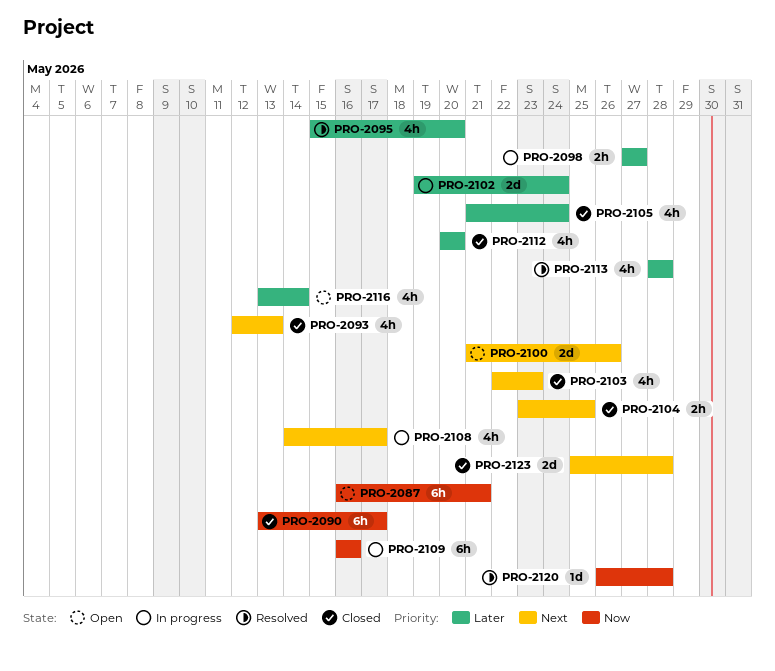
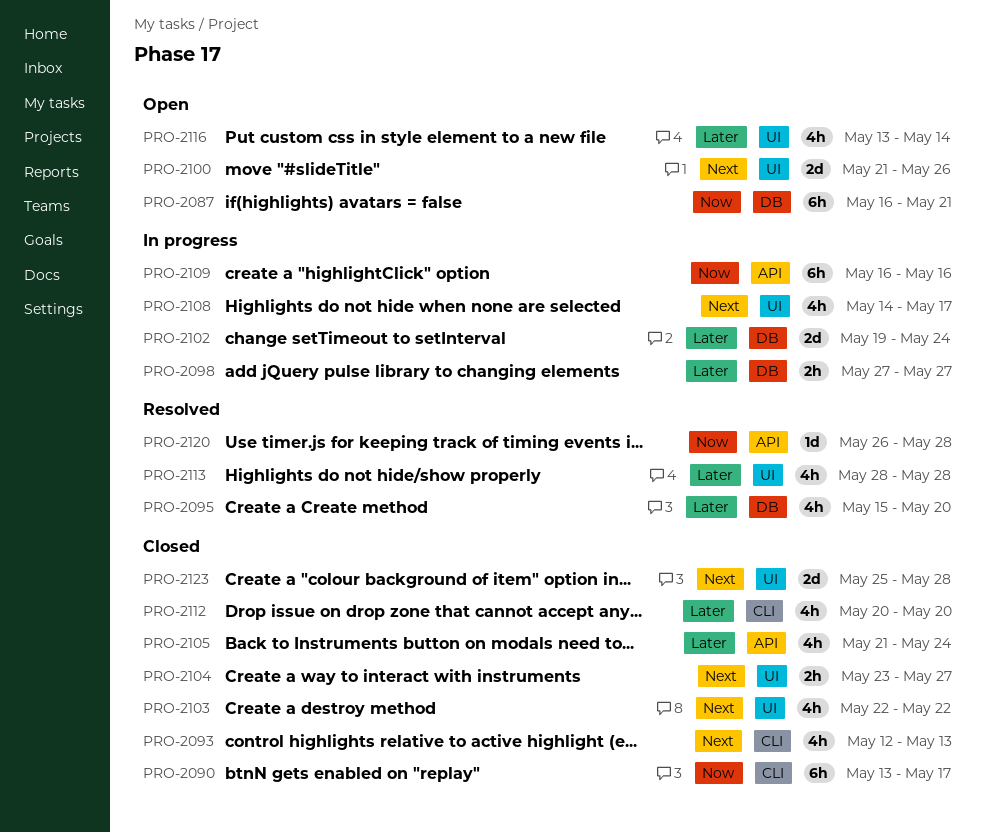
PRO-2103, due: May 23 -> May 22
PRO-2104, due: May 25 -> May 27

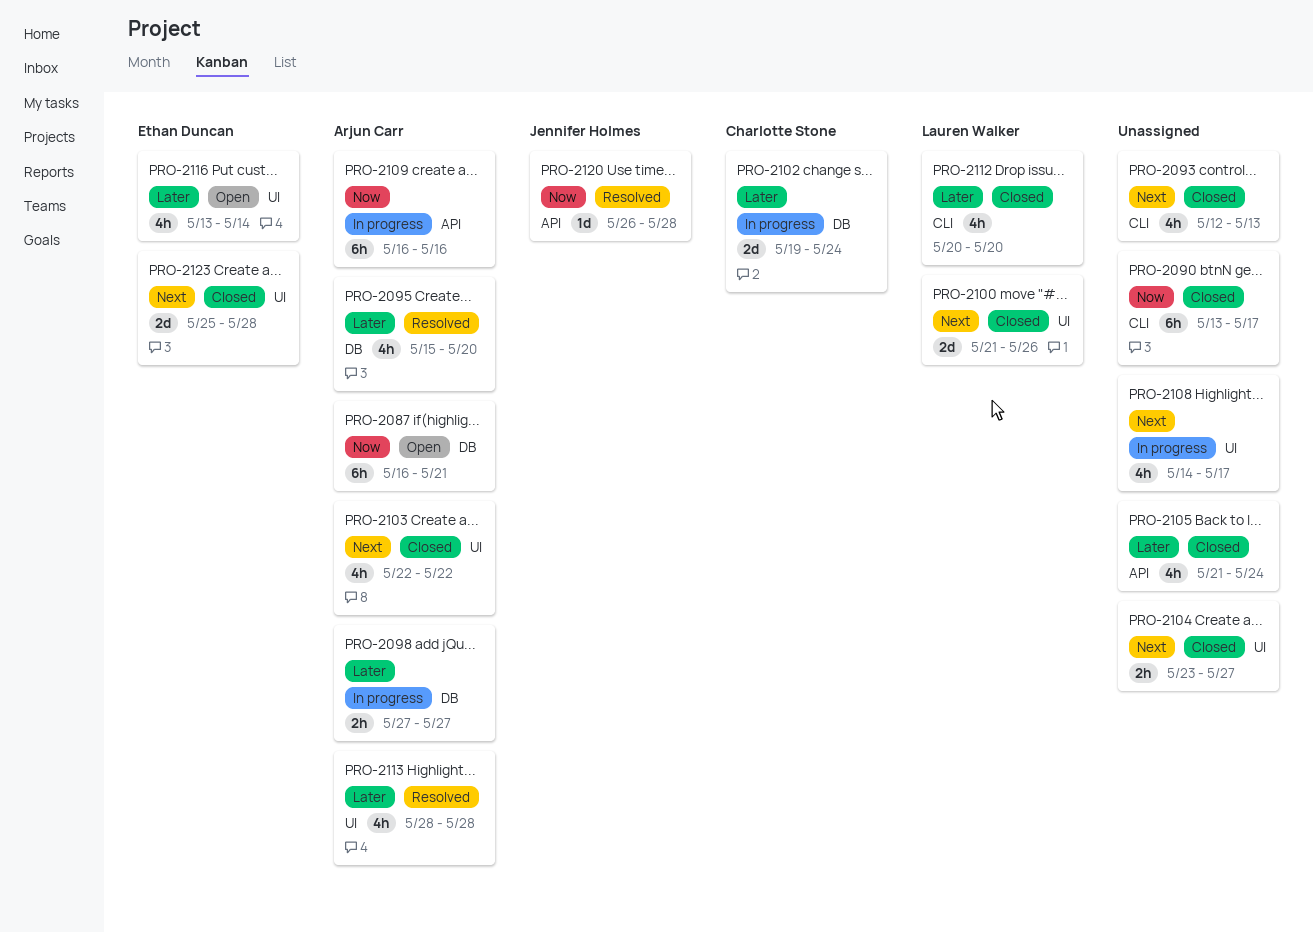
PRO-2100, status: Open -> Closed

